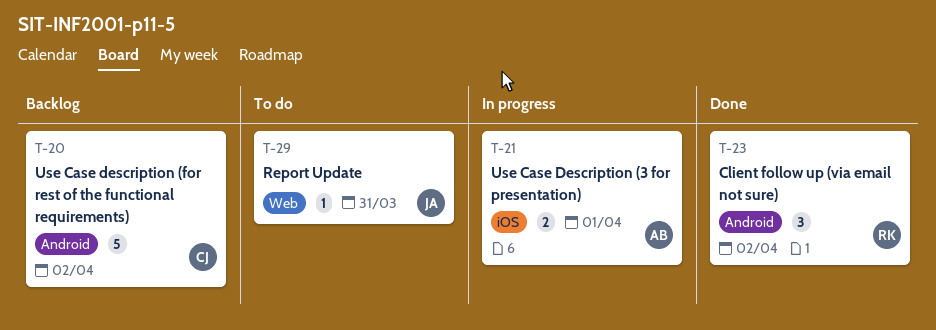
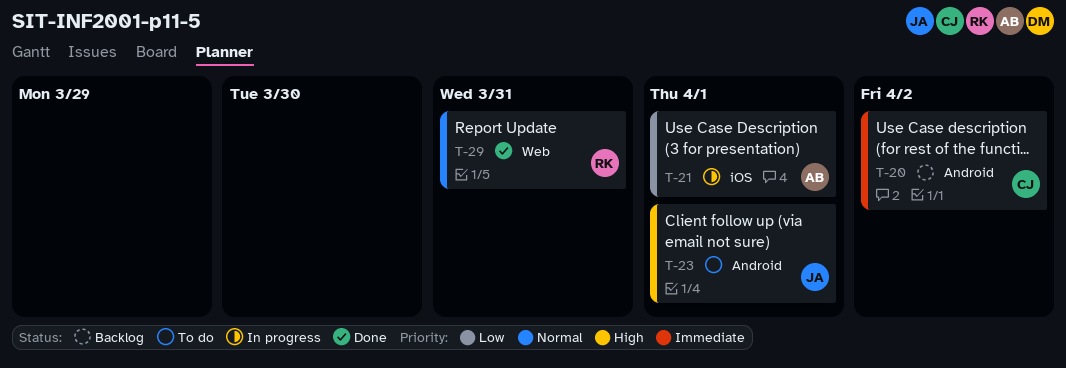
T-23, status: Done -> To do
T-23, owner: RK -> JA
T-23, due: Apr 2 -> Apr 1
T-29, status: To do -> Done
T-29, owner: JA -> RK

